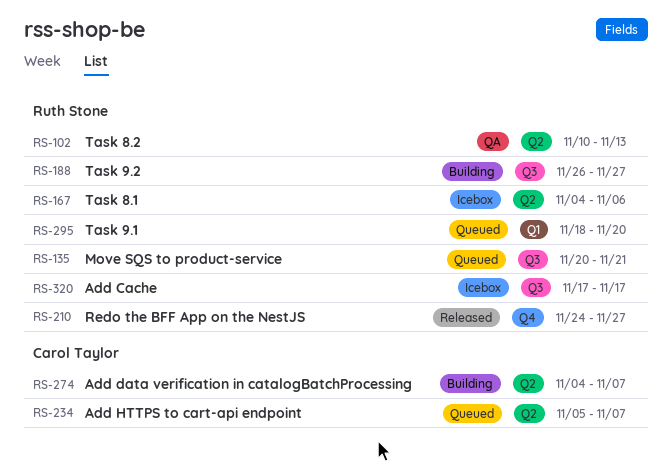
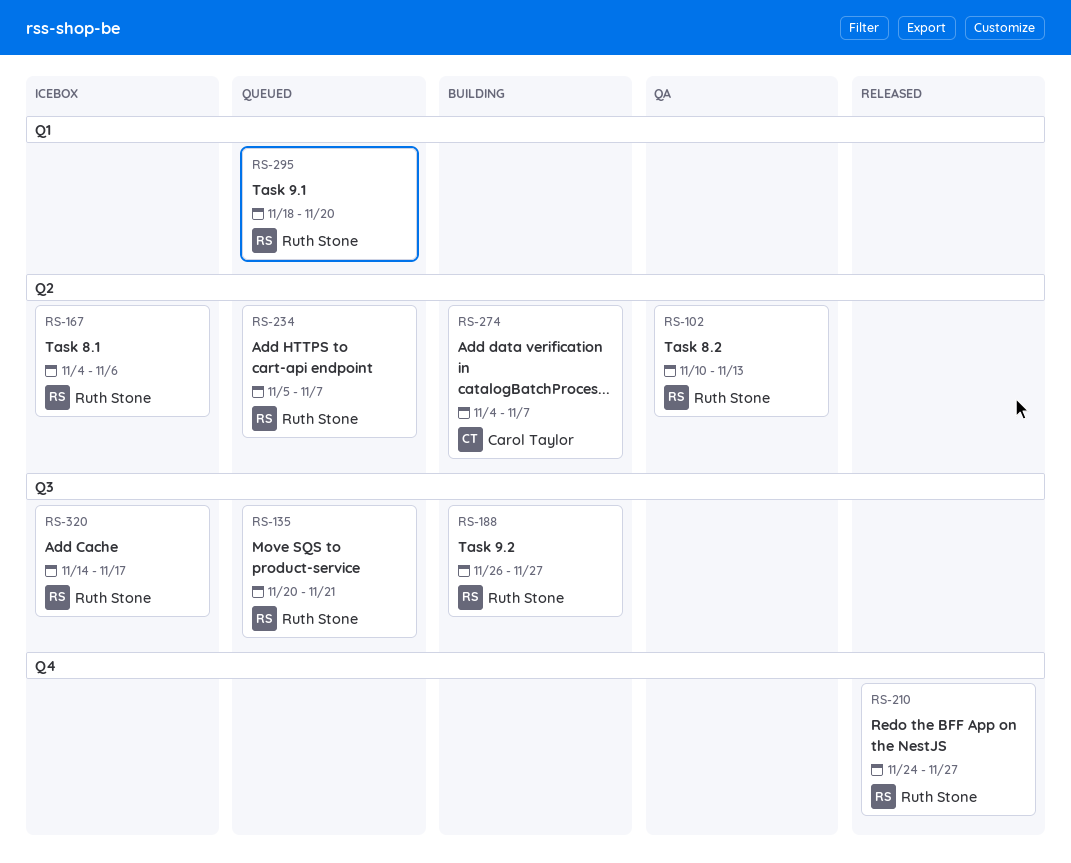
RS-234, owner: Carol Taylor -> Ruth Stone
RS-320, start: Nov 17 -> Nov 14

